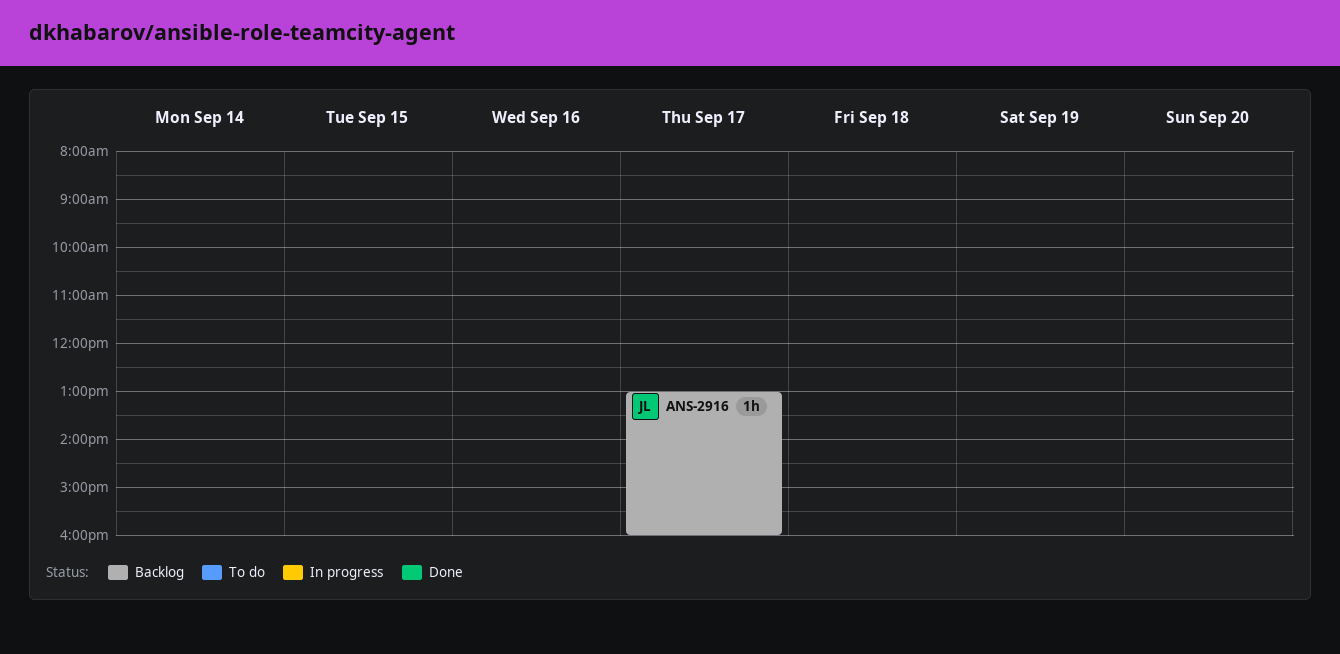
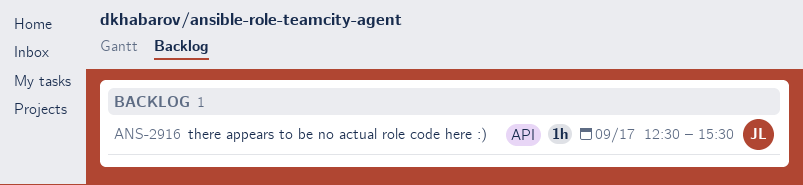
ANS-2916, begins: 13:00 -> 12:30
ANS-2916, ends: 16:00 -> 15:30

